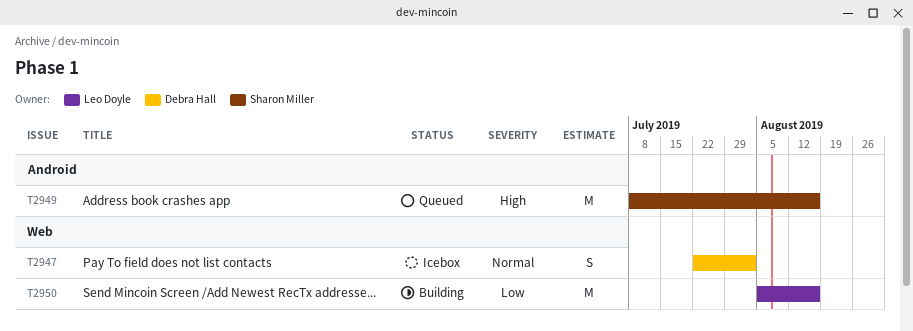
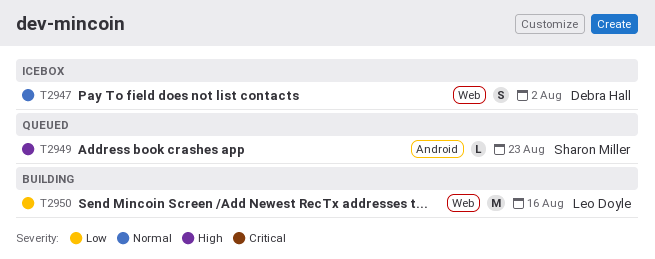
T2949, estimate: M -> L
T2949, due: Aug 16 -> Aug 23

